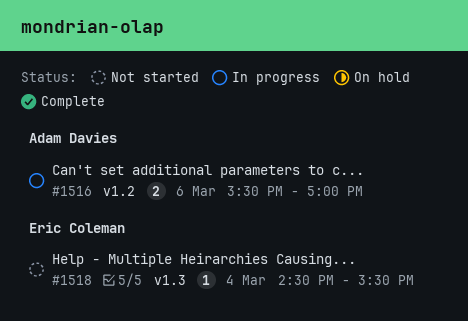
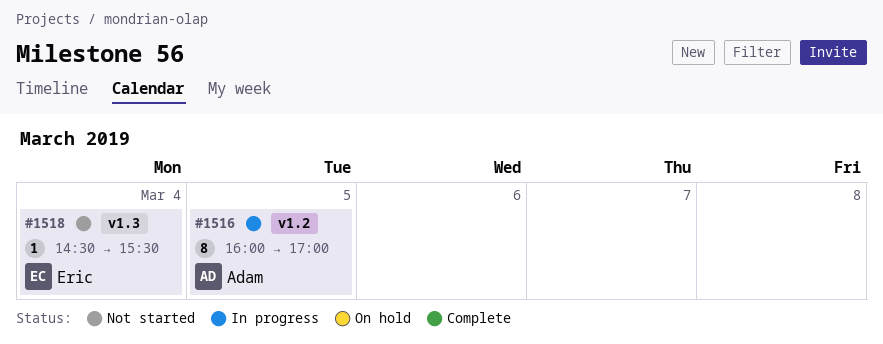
#1516, estimate: 2 -> 8
#1516, day: Mar 6 -> Mar 5
#1516, begins: 15:30 -> 16:00

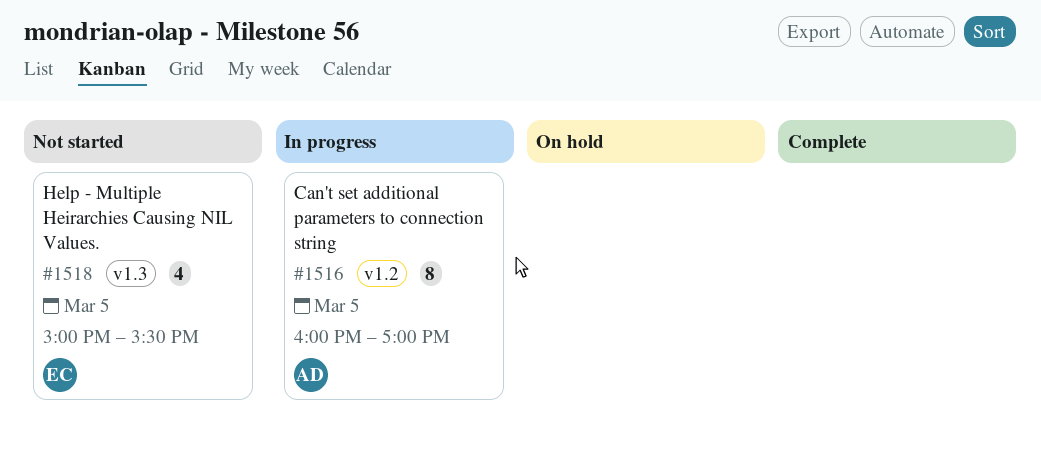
#1518, estimate: 1 -> 4
#1518, day: Mar 4 -> Mar 5
#1518, begins: 14:30 -> 15:00

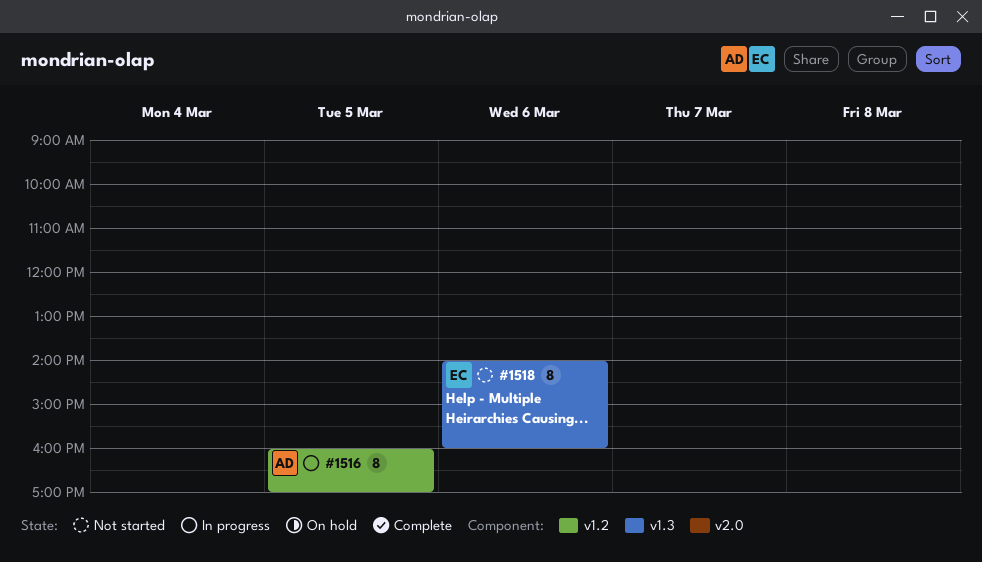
#1518, estimate: 4 -> 8
#1518, day: Mar 5 -> Mar 6
#1518, begins: 15:00 -> 14:00
#1518, ends: 15:30 -> 16:00

